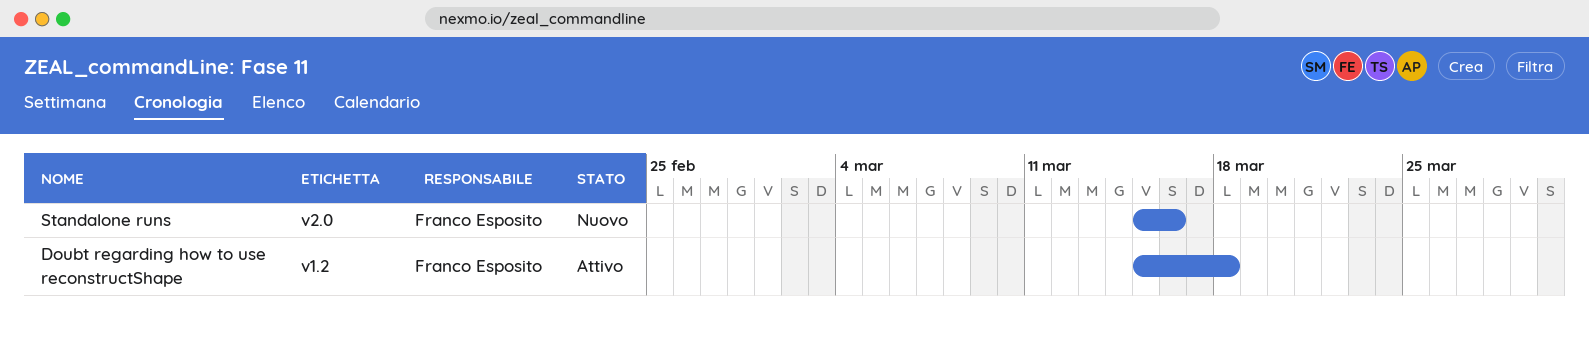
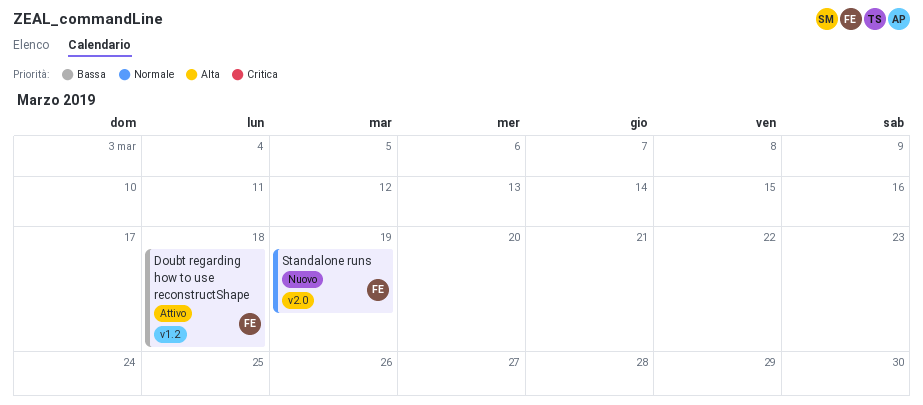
Standalone runs, due: Mar 16 -> Mar 19

